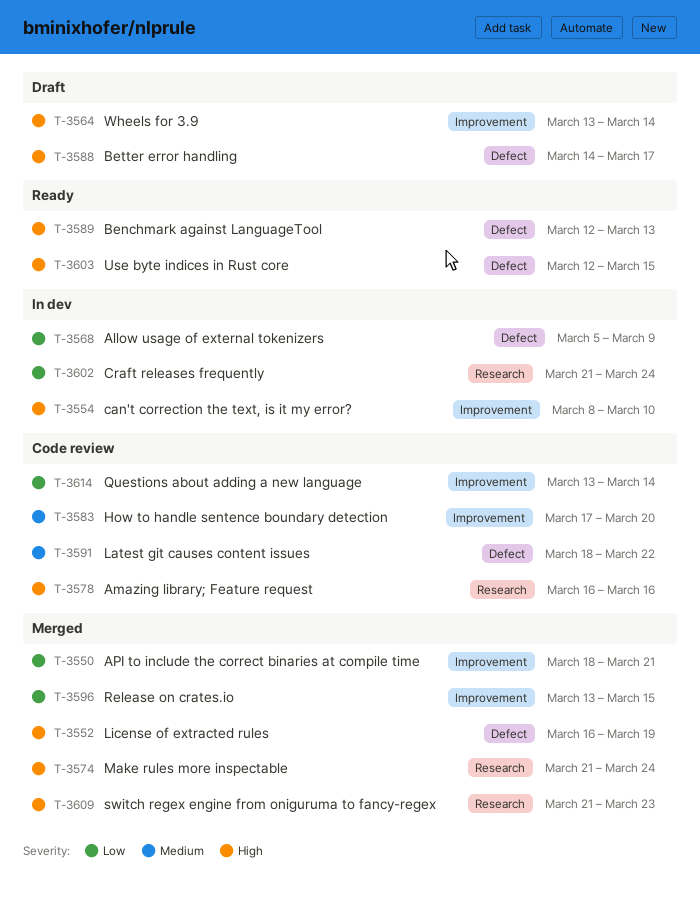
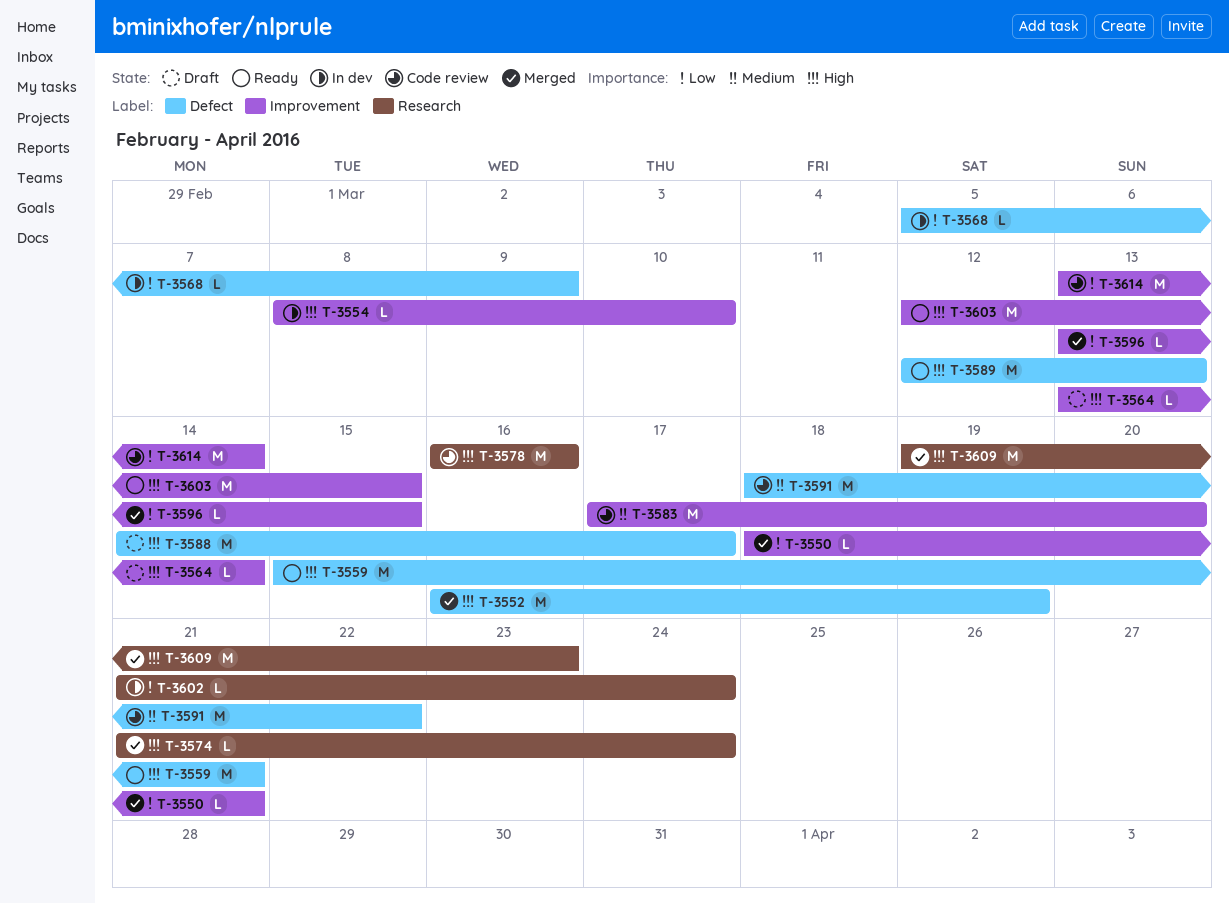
T-3559: none -> present
T-3603, label: Defect -> Improvement
T-3609, start: Mar 21 -> Mar 19

